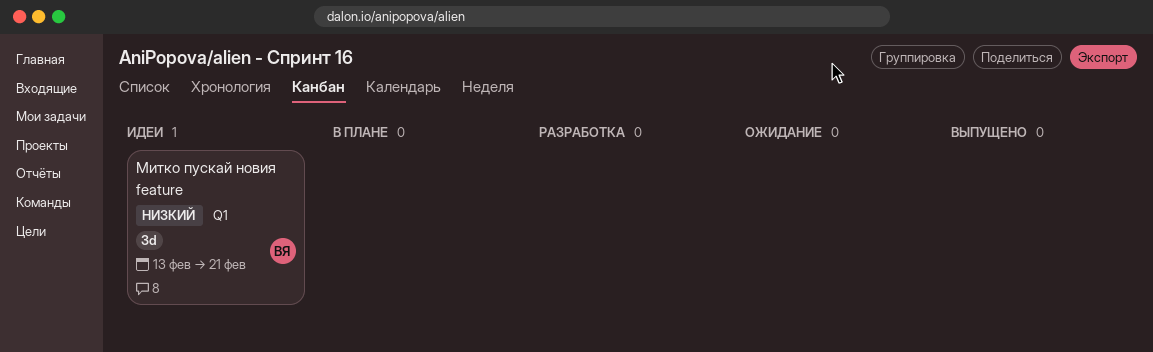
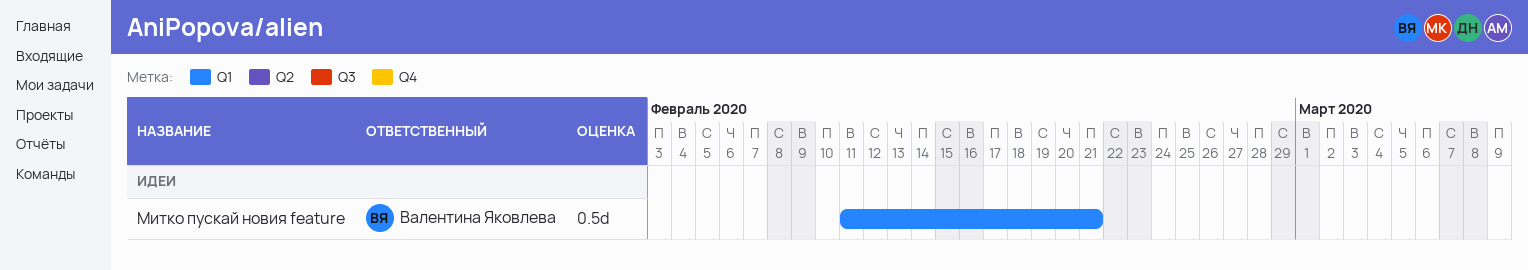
Митко пускай новия feature, estimate: 3d -> 0.5d
Митко пускай новия feature, start: Feb 13 -> Feb 11

